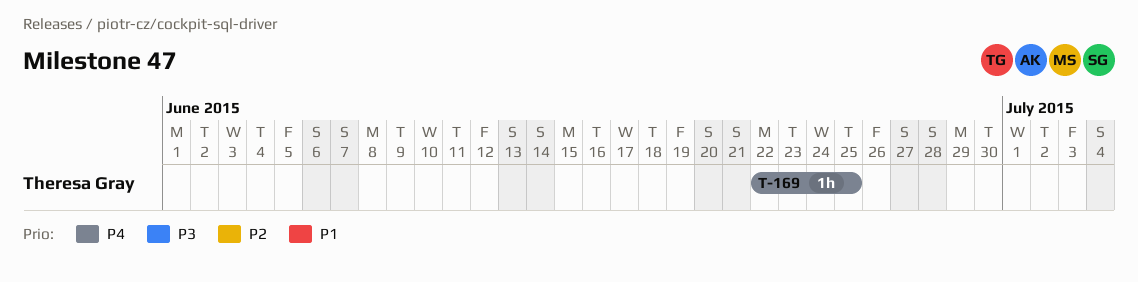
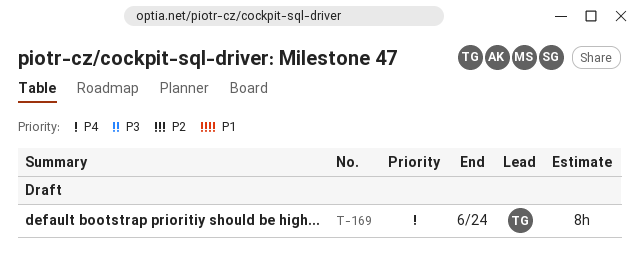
T-169, estimate: 1h -> 8h
T-169, due: Jun 25 -> Jun 24

